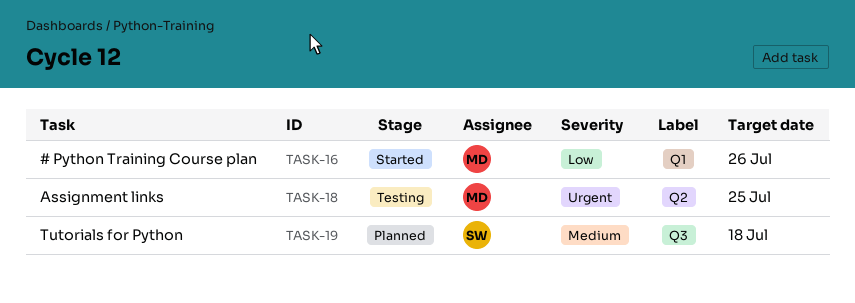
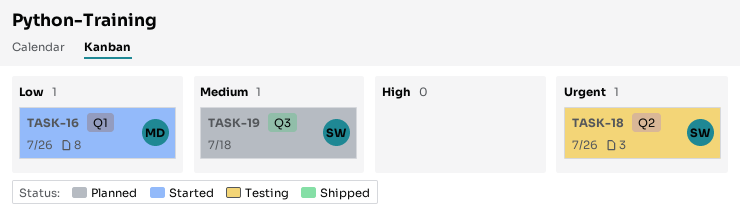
TASK-18, owner: MD -> SW
TASK-18, due: Jul 25 -> Jul 26

